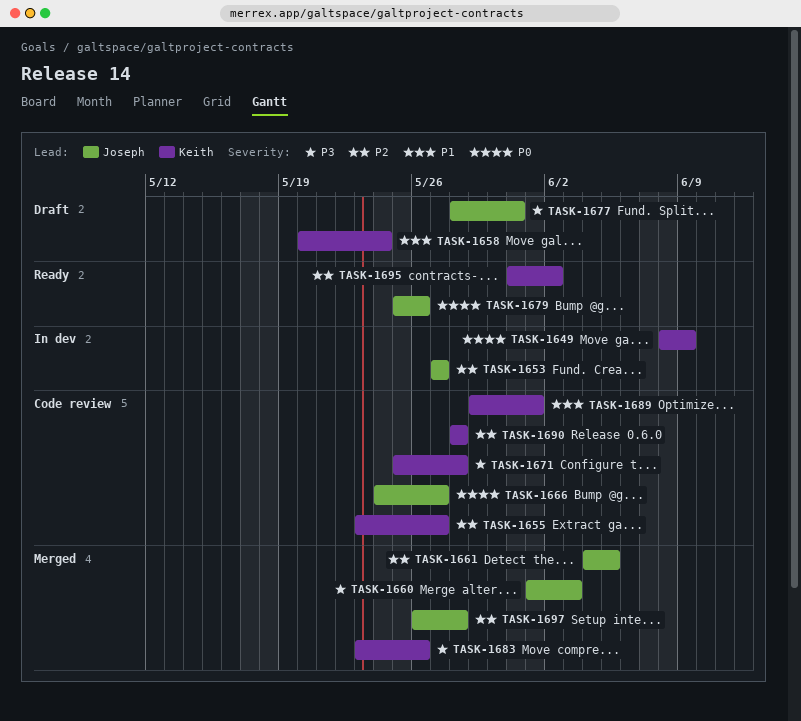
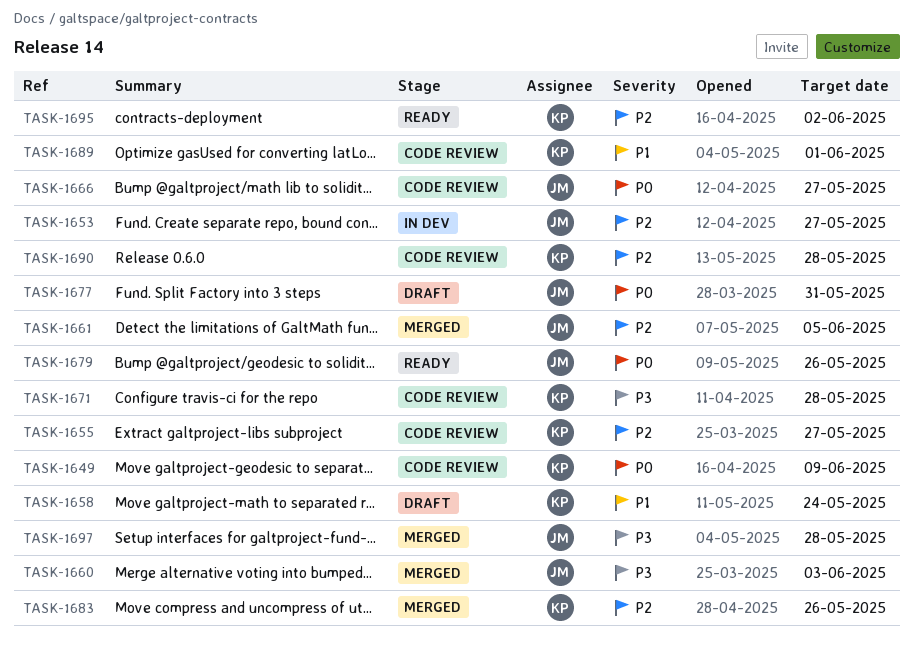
TASK-1649, status: In dev -> Code review
TASK-1677, priority: P3 -> P0
TASK-1683, priority: P3 -> P2
TASK-1697, priority: P2 -> P3

